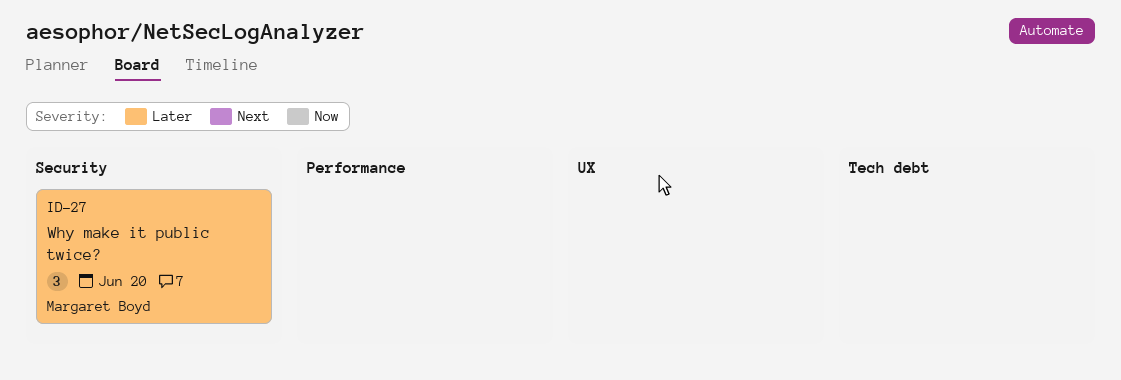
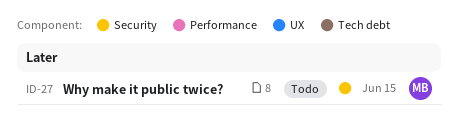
ID-27, due: Jun 20 -> Jun 15

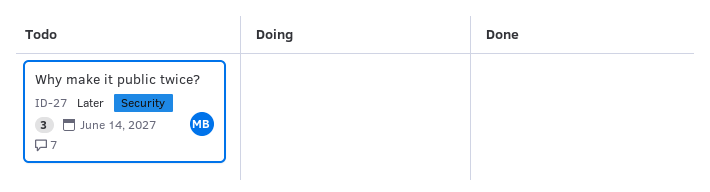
ID-27, due: Jun 15 -> Jun 14

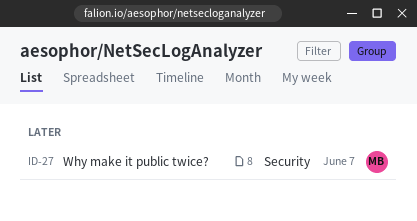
ID-27, due: Jun 14 -> Jun 7

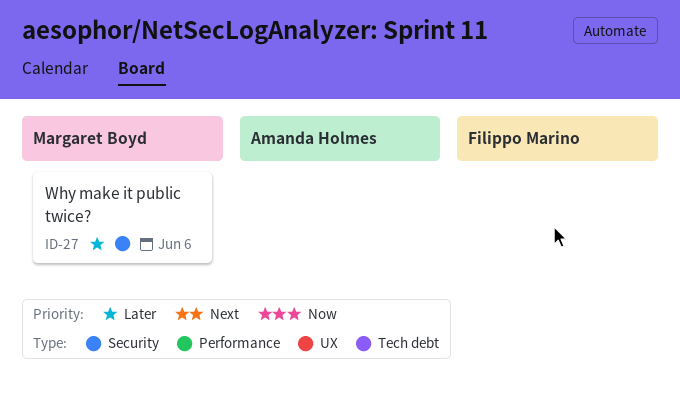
ID-27, due: Jun 7 -> Jun 6

